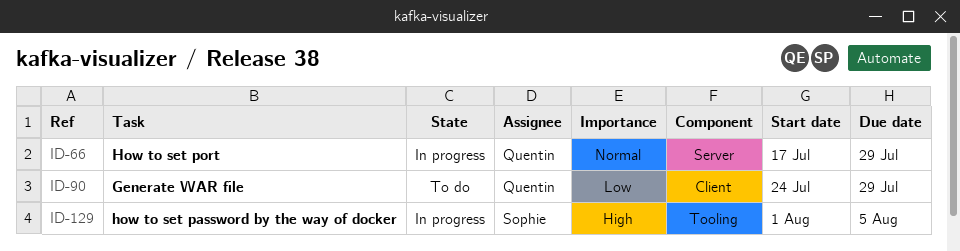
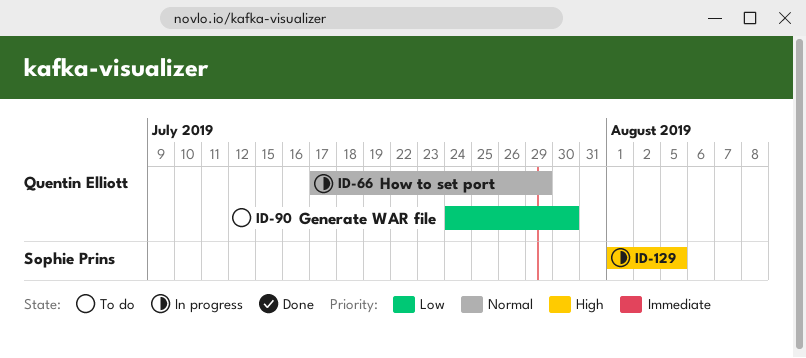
ID-90, due: Jul 29 -> Jul 30

